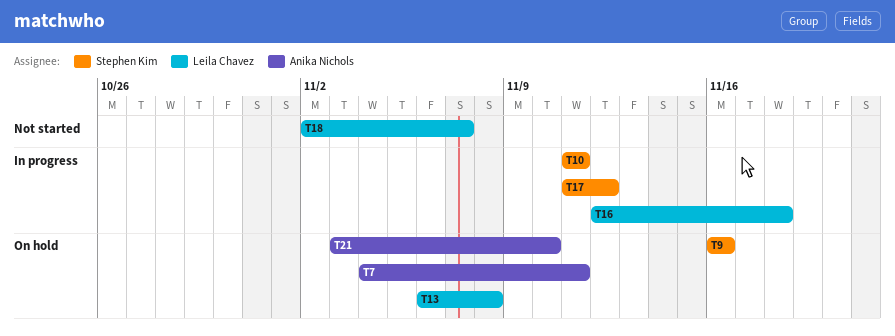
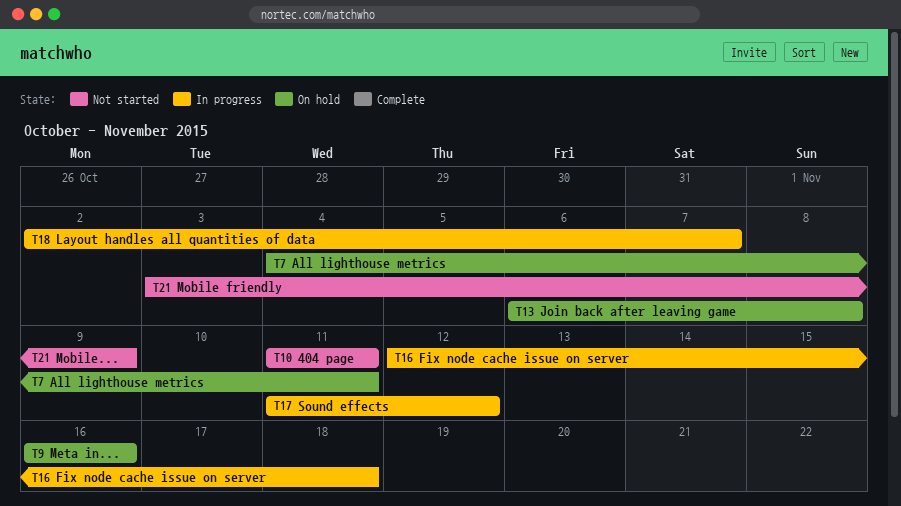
T10, status: In progress -> Not started
T18, status: Not started -> In progress
T21, status: On hold -> Not started
T21, due: Nov 10 -> Nov 9

